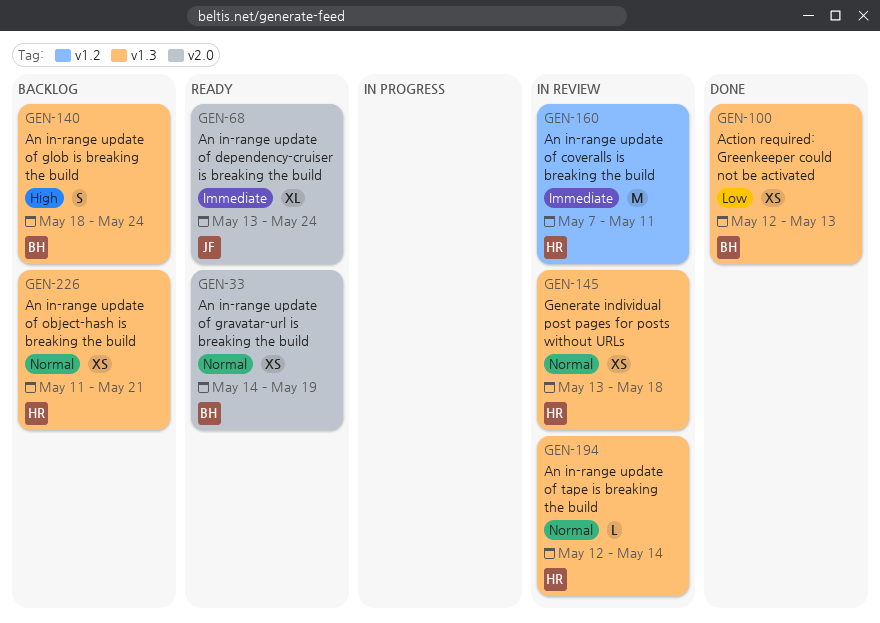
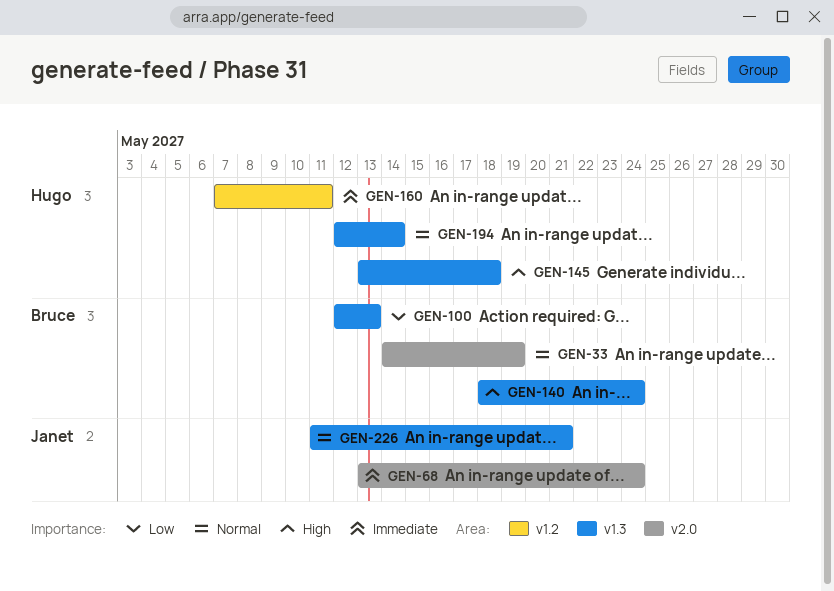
GEN-145, priority: Normal -> High
GEN-226, owner: Hugo -> Janet

